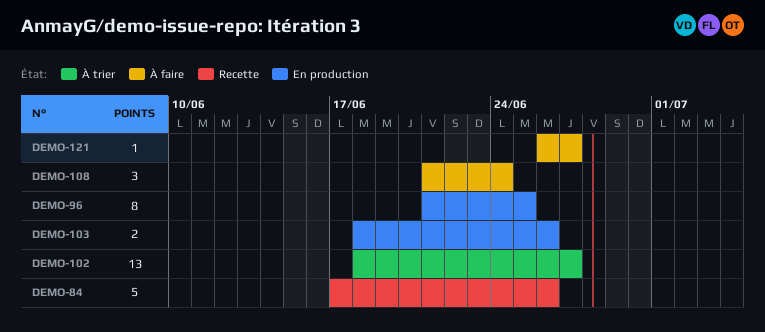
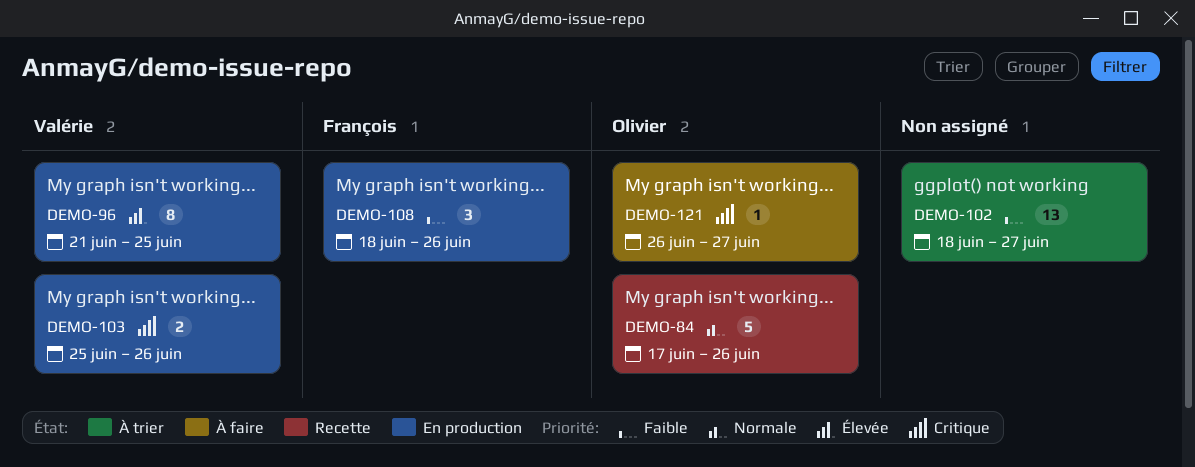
DEMO-103, start: Jun 18 -> Jun 25
DEMO-108, status: À faire -> En production
DEMO-108, start: Jun 21 -> Jun 18
DEMO-108, due: Jun 24 -> Jun 26

